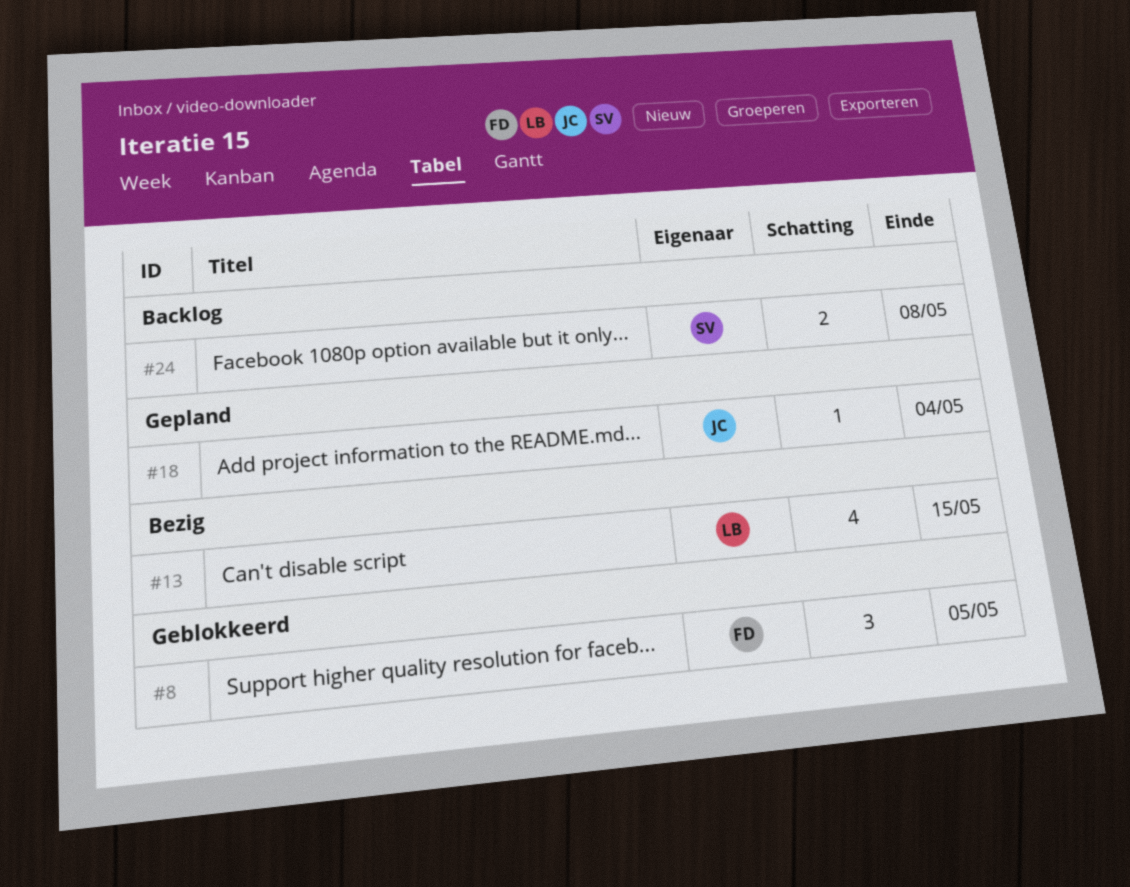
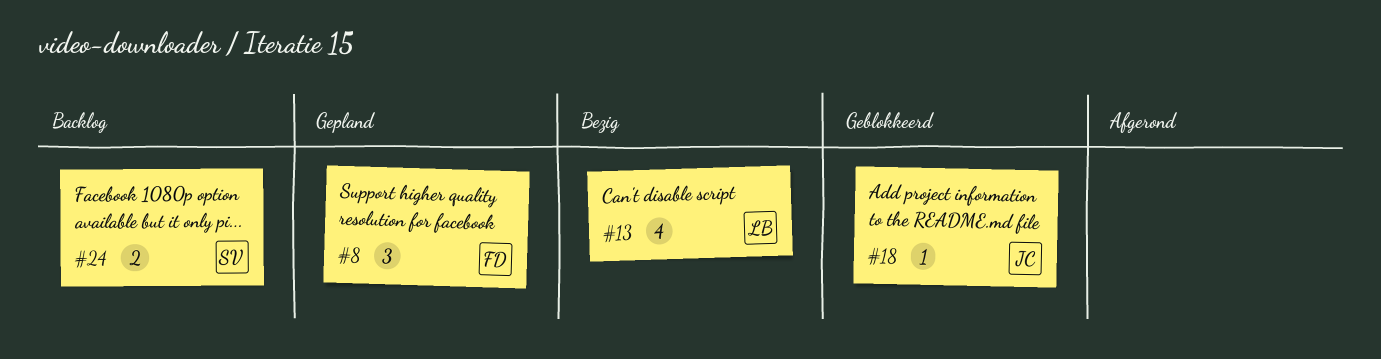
#8, status: Geblokkeerd -> Gepland
#18, status: Gepland -> Geblokkeerd

